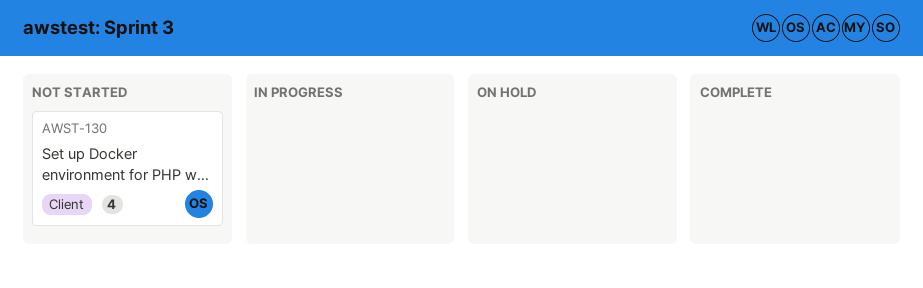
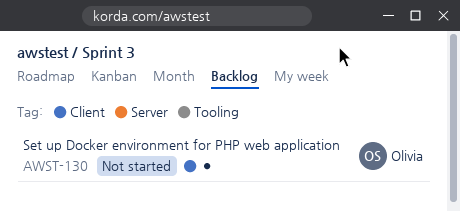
AWST-130, estimate: 4 -> 1

